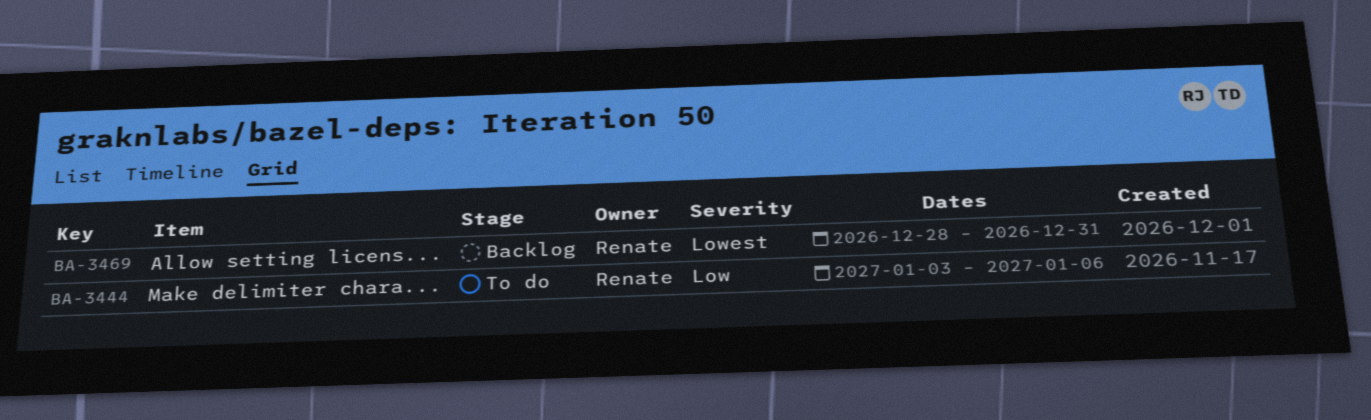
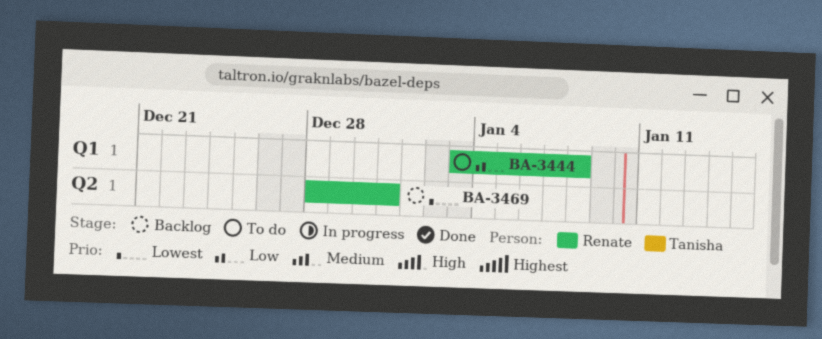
BA-3444, due: Jan 6 -> Jan 8

